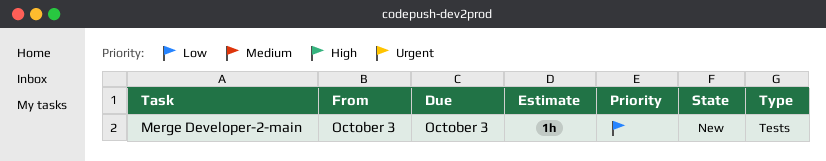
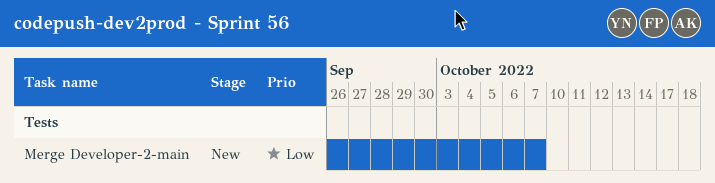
Merge Developer-2-main, start: Oct 3 -> Sep 26
Merge Developer-2-main, due: Oct 3 -> Oct 7

